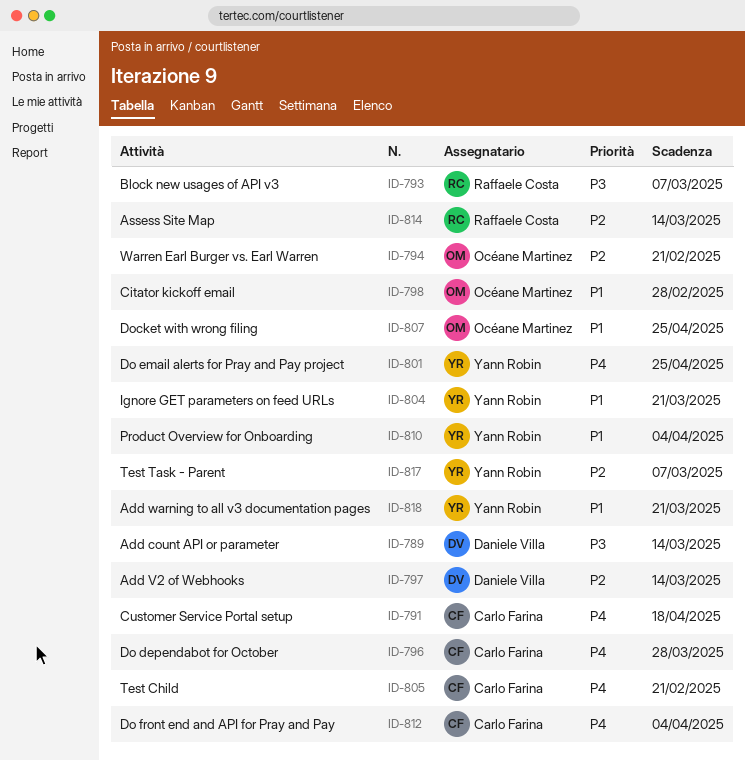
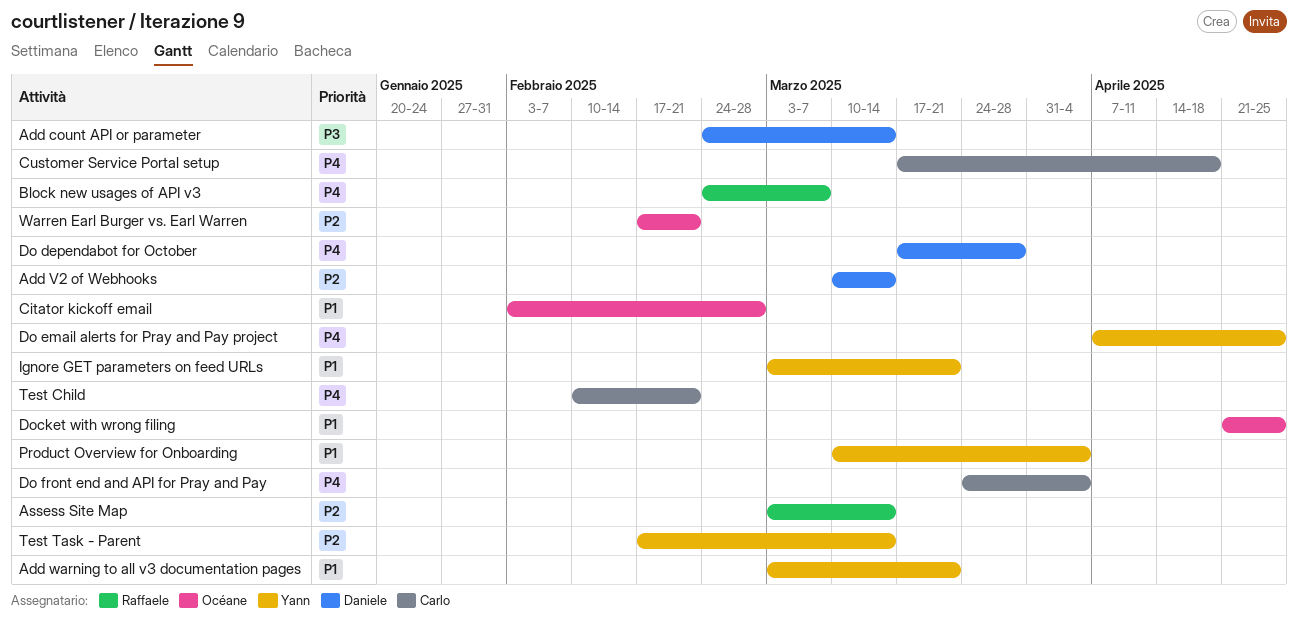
Block new usages of API v3, priority: P3 -> P4
Do dependabot for October, owner: Carlo Farina -> Daniele Villa
Test Task - Parent, due: Mar 7 -> Mar 14

